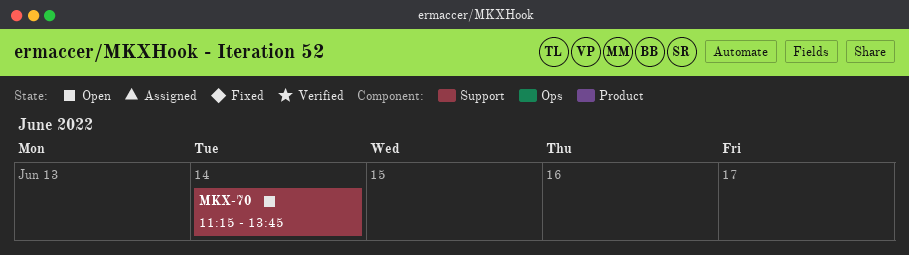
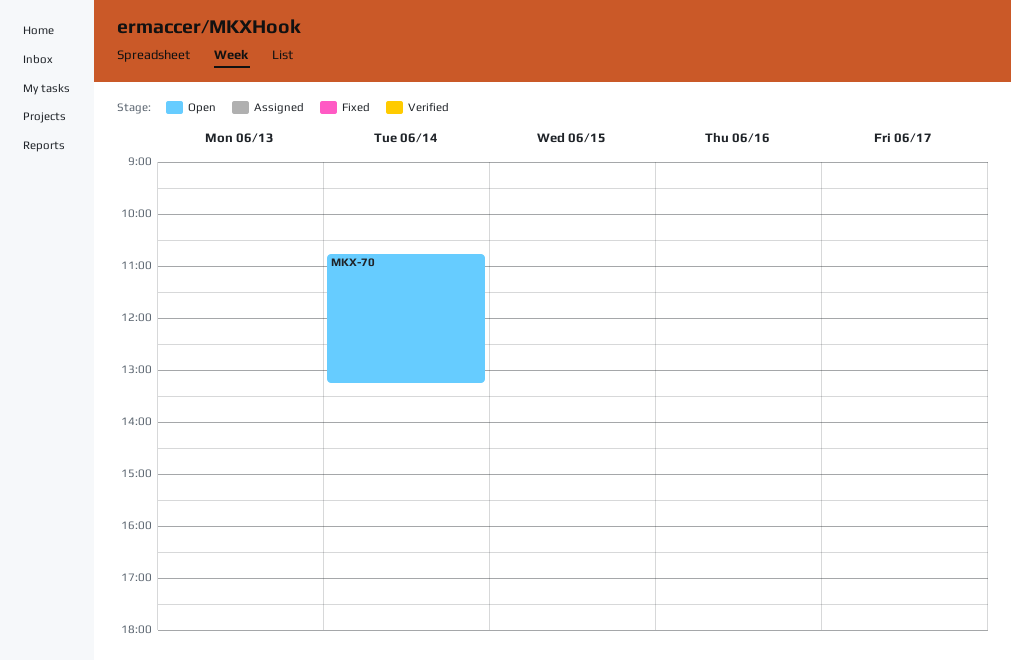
MKX-70, begins: 11:15 -> 10:45
MKX-70, ends: 13:45 -> 13:15

